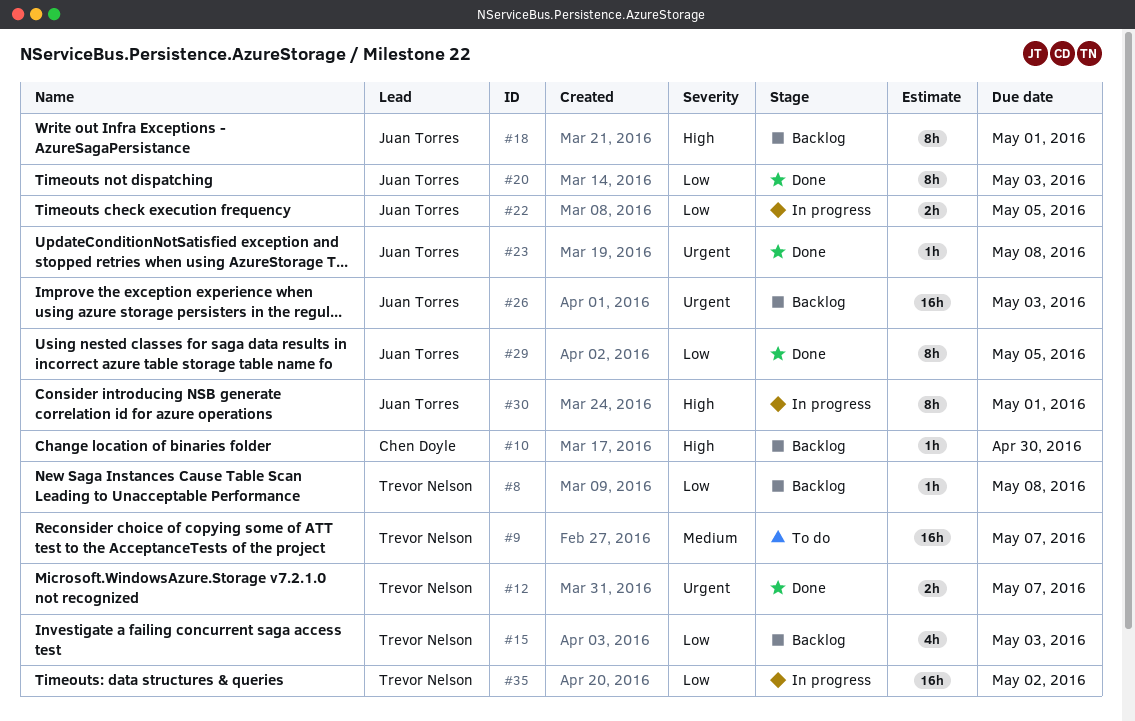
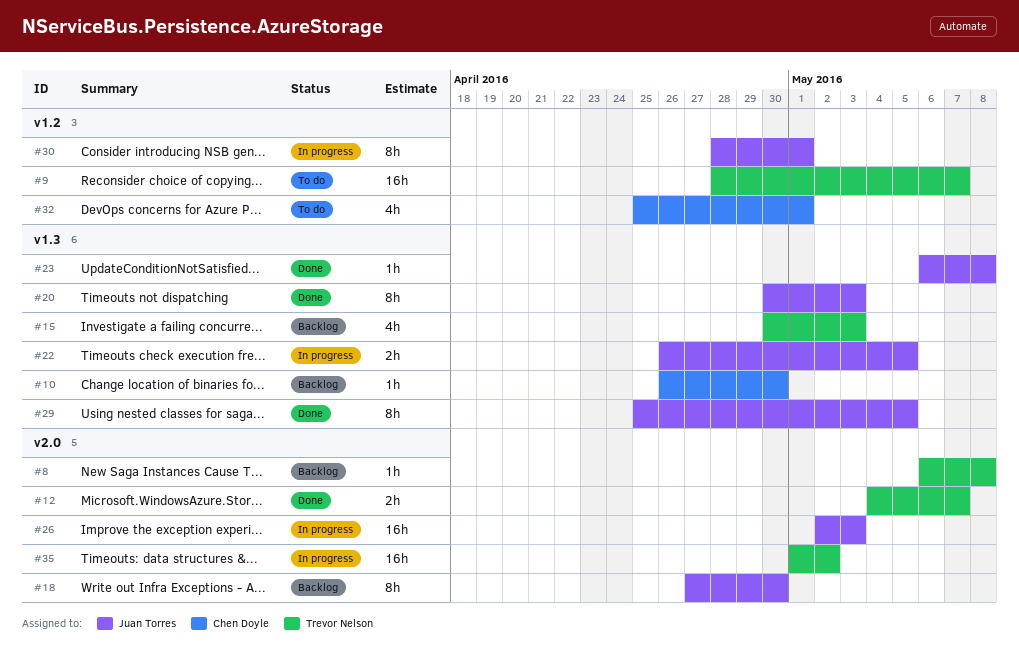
#18, due: May 1 -> Apr 30
#26, status: Backlog -> In progress
#32: none -> present

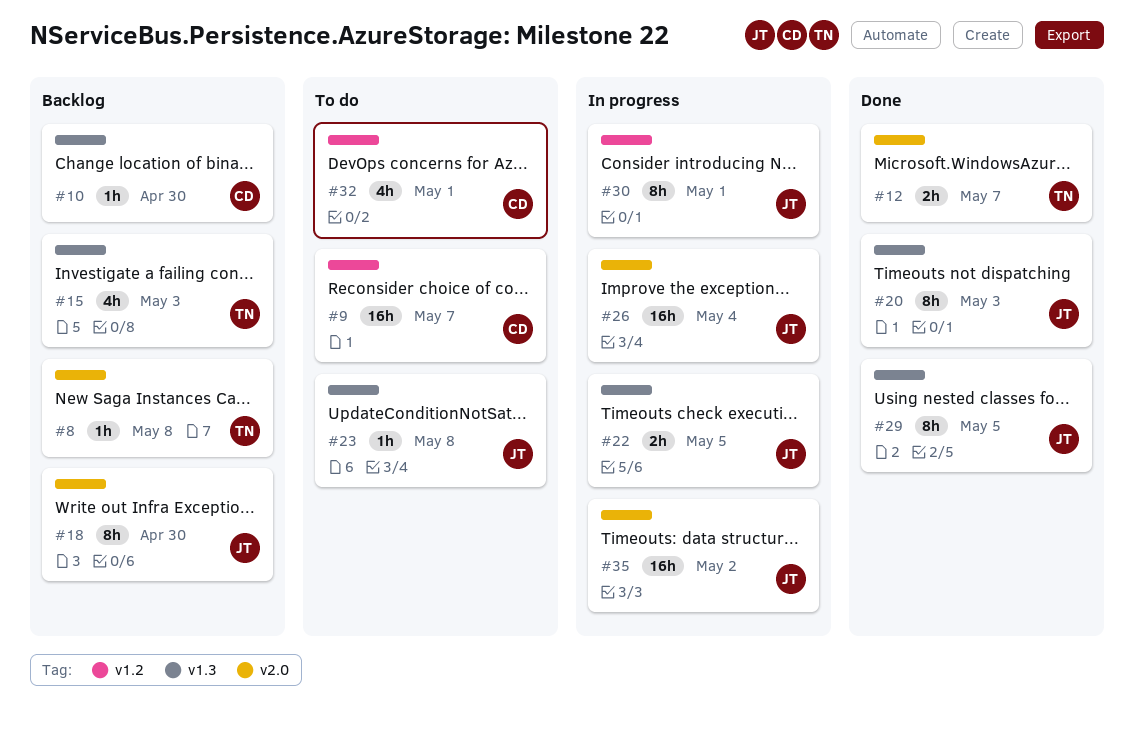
#9, owner: Trevor Nelson -> Chen Doyle
#23, status: Done -> To do
#26, due: May 3 -> May 4
#35, owner: Trevor Nelson -> Juan Torres

